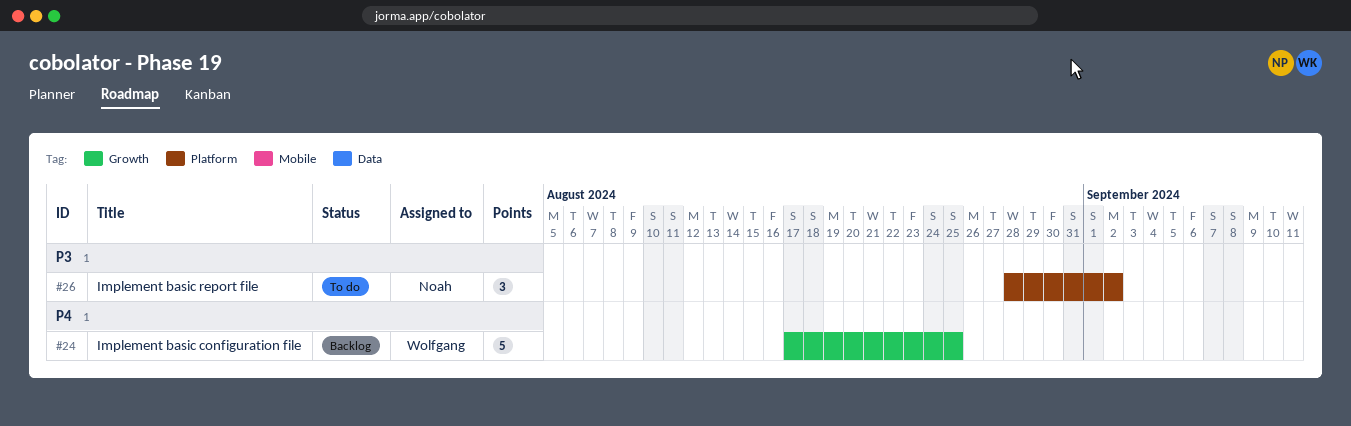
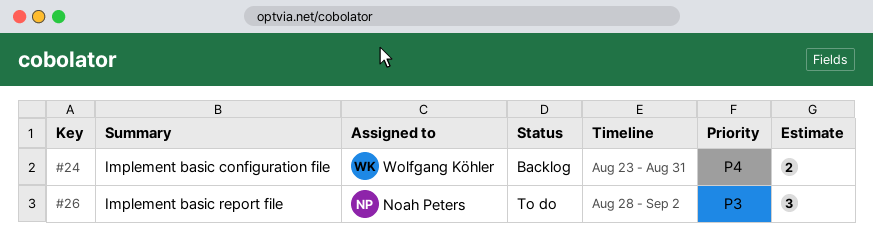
#24, estimate: 5 -> 2
#24, start: Aug 17 -> Aug 23
#24, due: Aug 25 -> Aug 31

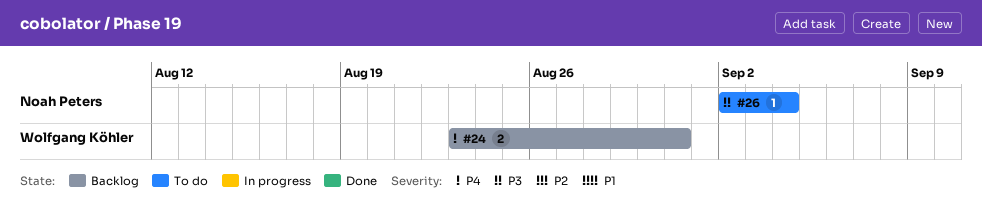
#26, estimate: 3 -> 1
#26, start: Aug 28 -> Sep 2
#26, due: Sep 2 -> Sep 4

